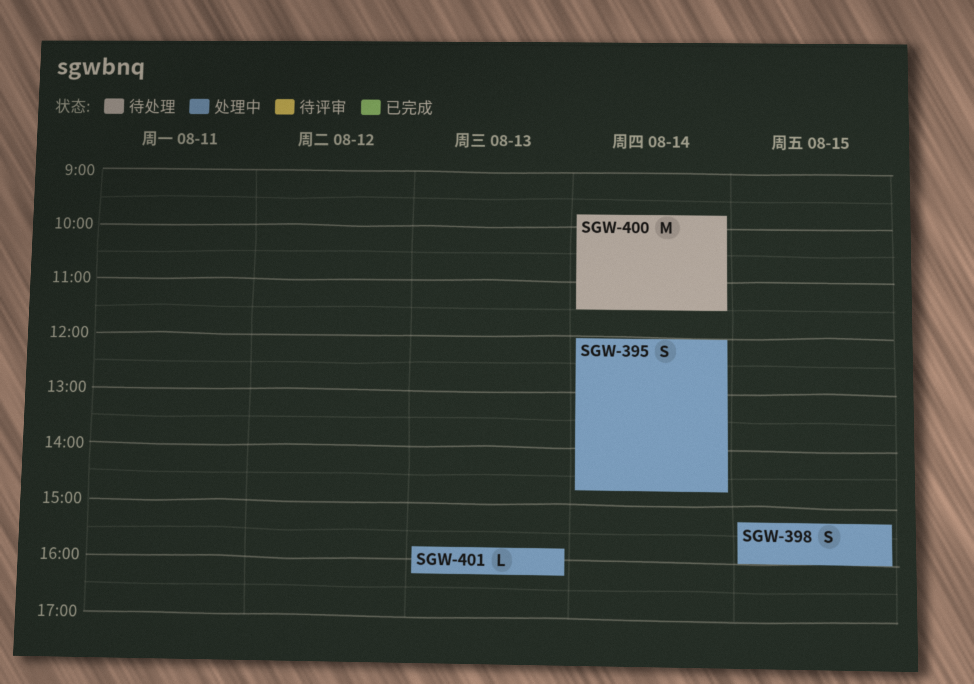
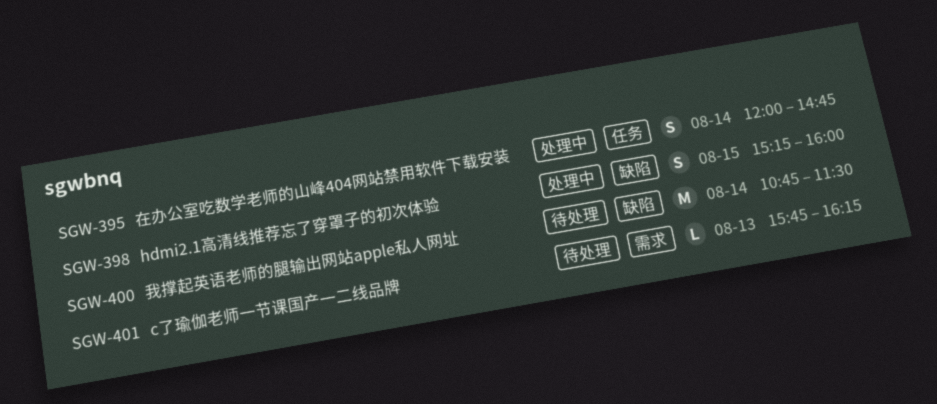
SGW-400, begins: 09:45 -> 10:45
SGW-401, status: 处理中 -> 待处理

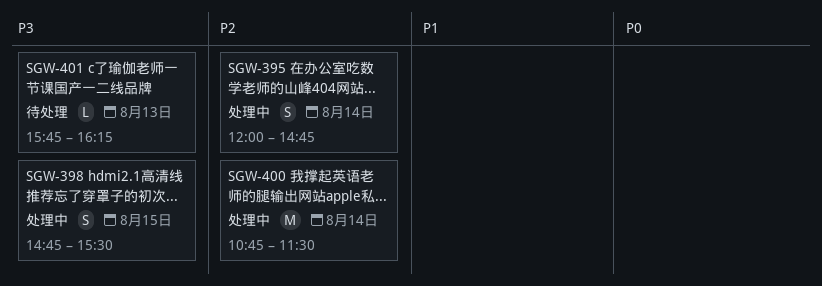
SGW-398, begins: 15:15 -> 14:45
SGW-398, ends: 16:00 -> 15:30
SGW-400, status: 待处理 -> 处理中

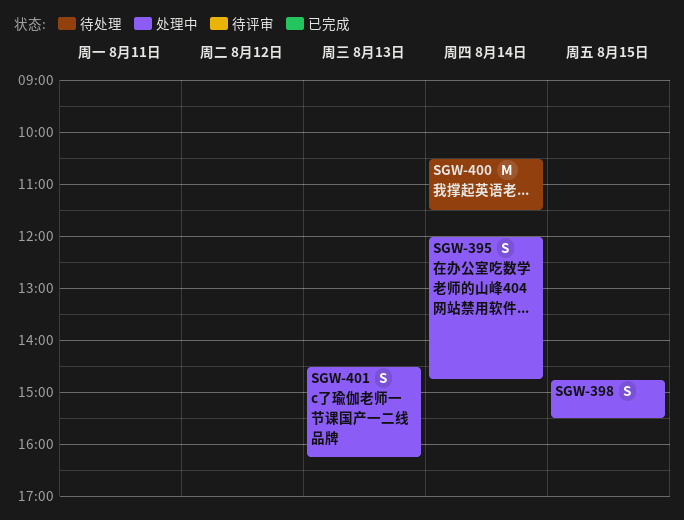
SGW-400, status: 处理中 -> 待处理
SGW-400, begins: 10:45 -> 10:30
SGW-401, status: 待处理 -> 处理中
SGW-401, estimate: L -> S
SGW-401, begins: 15:45 -> 14:30

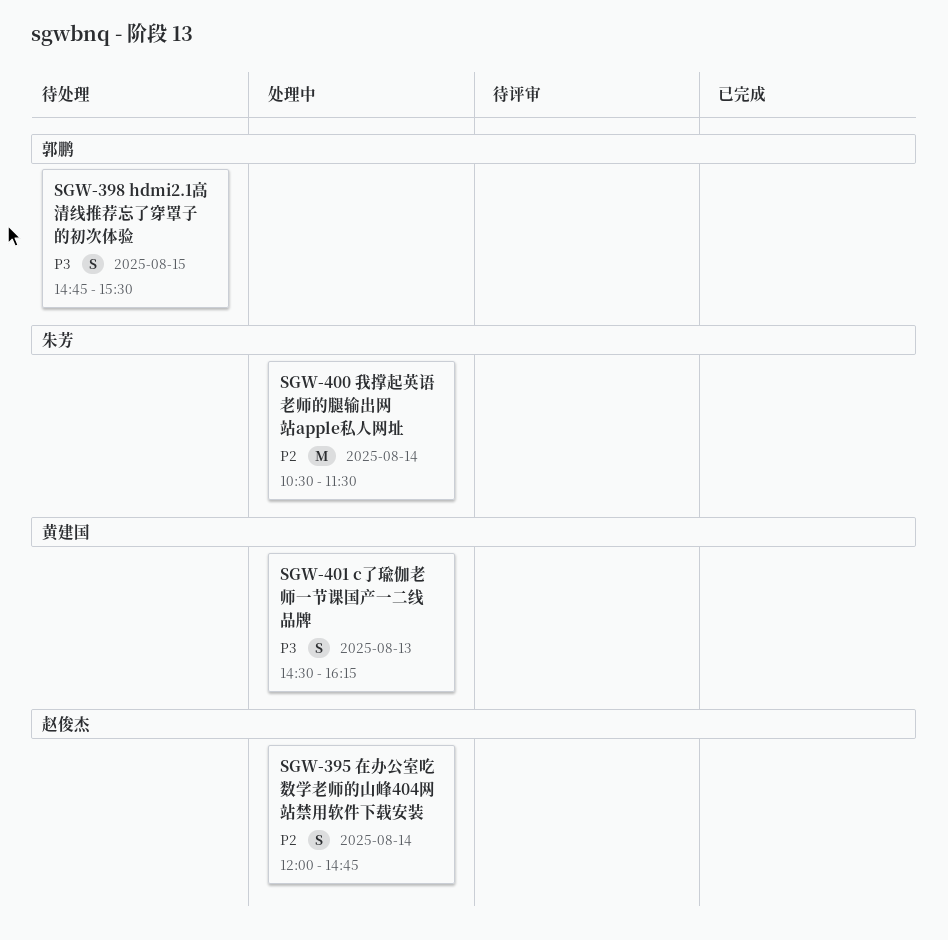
SGW-398, status: 处理中 -> 待处理
SGW-400, status: 待处理 -> 处理中

